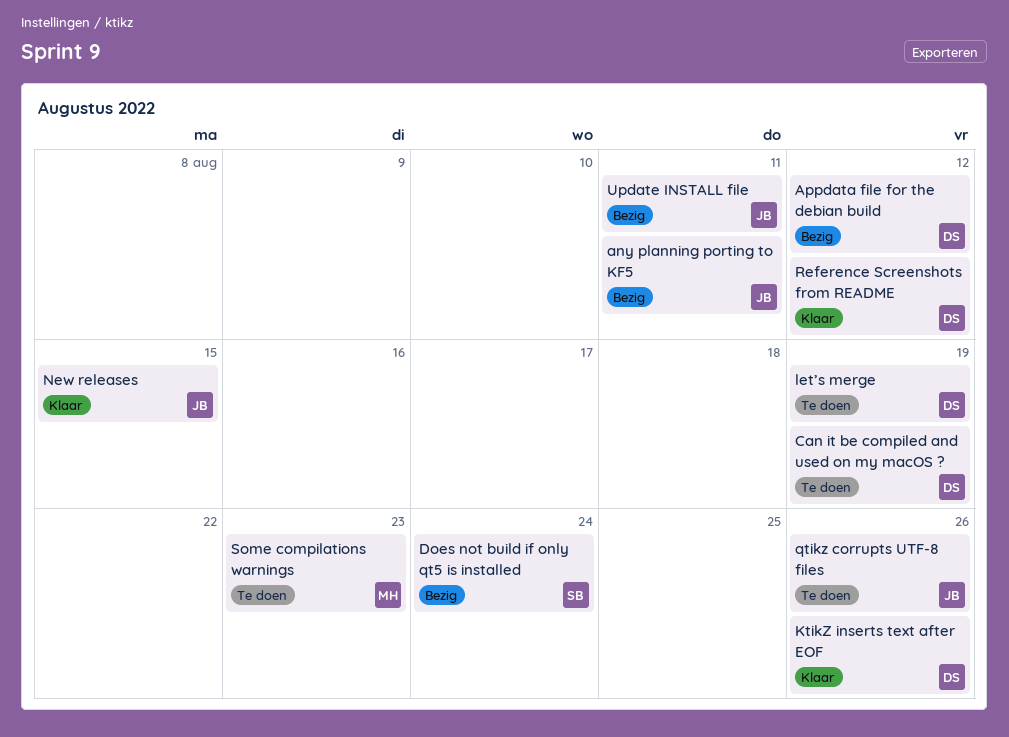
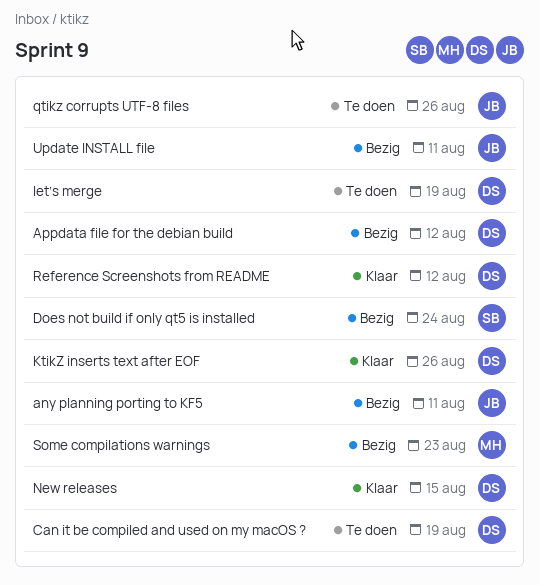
New releases, owner: JB -> DS
Some compilations warnings, status: Te doen -> Bezig

